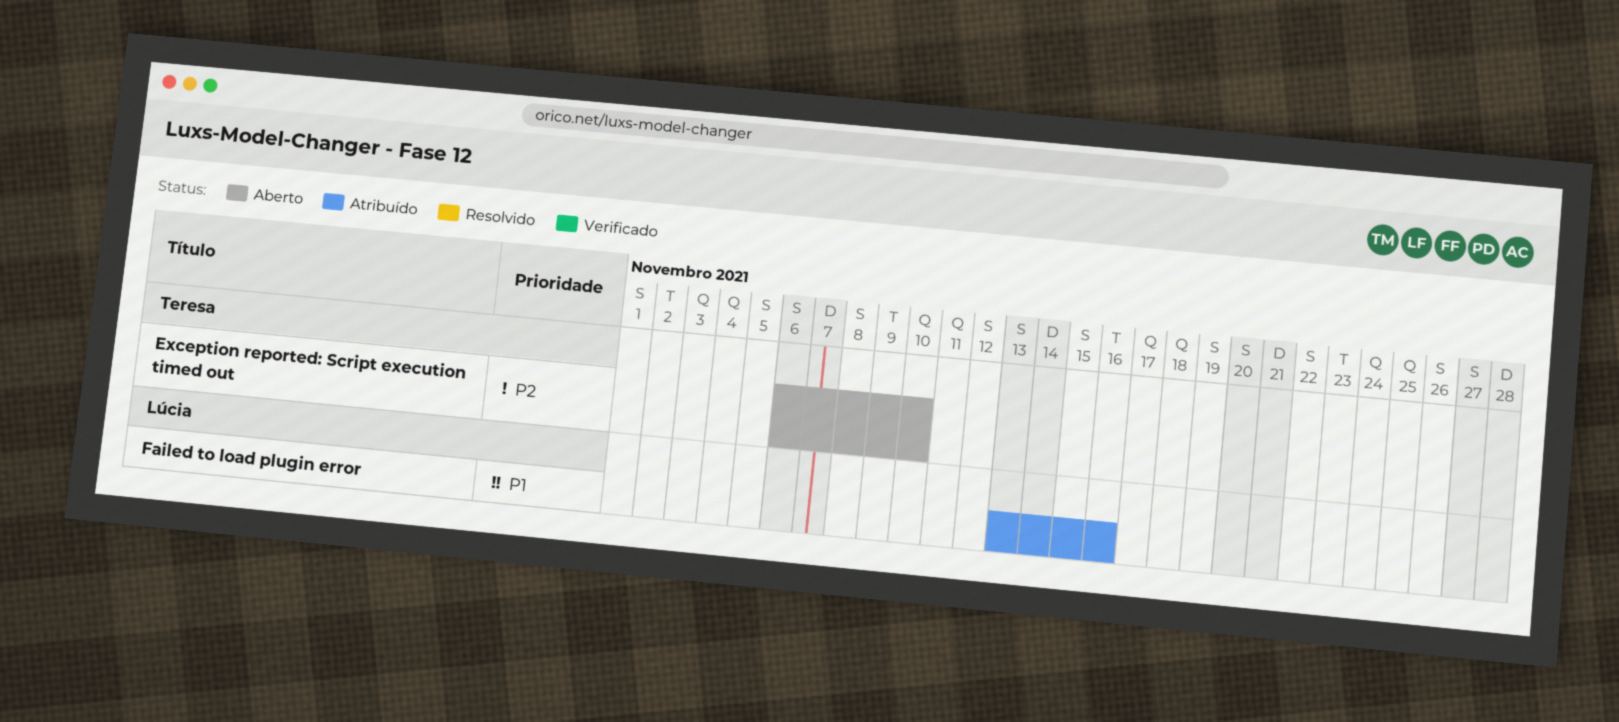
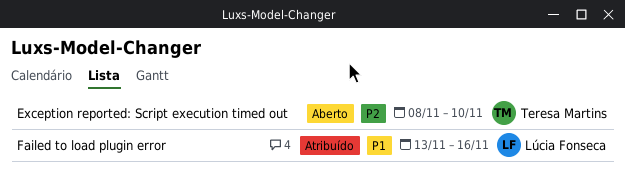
Exception reported: Script execution timed out, start: Nov 6 -> Nov 8

